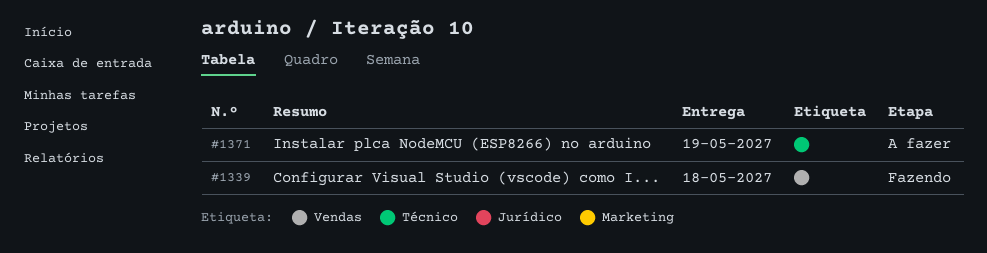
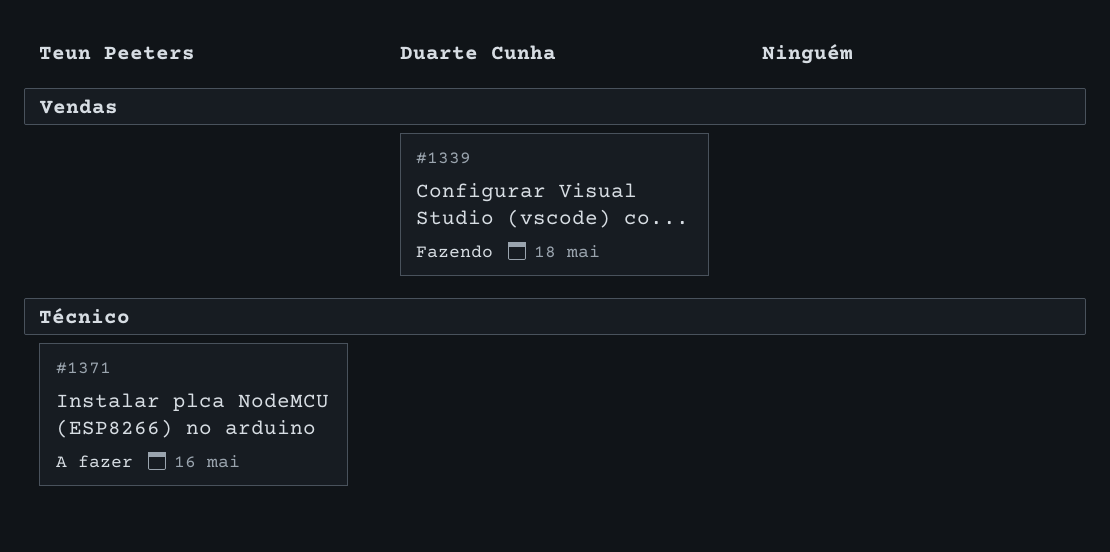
#1371, due: May 19 -> May 16

